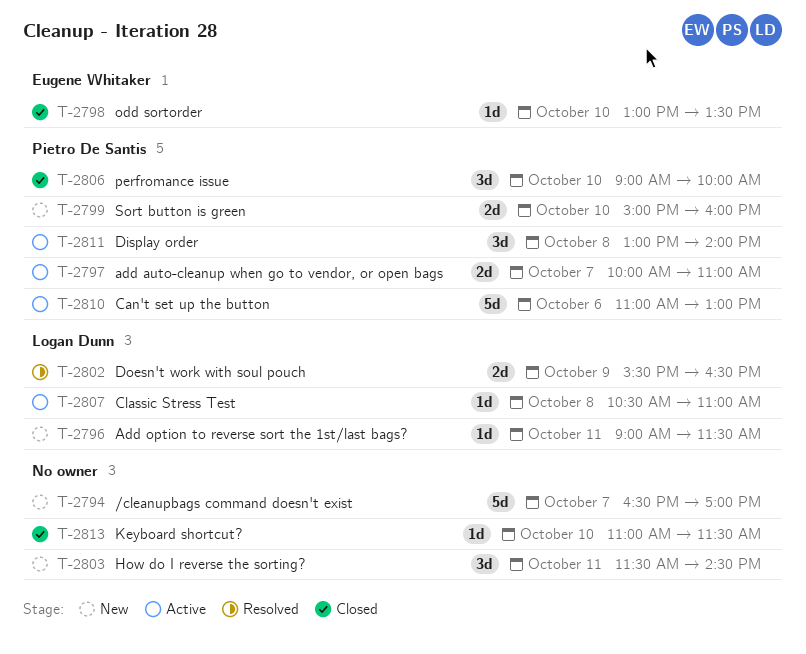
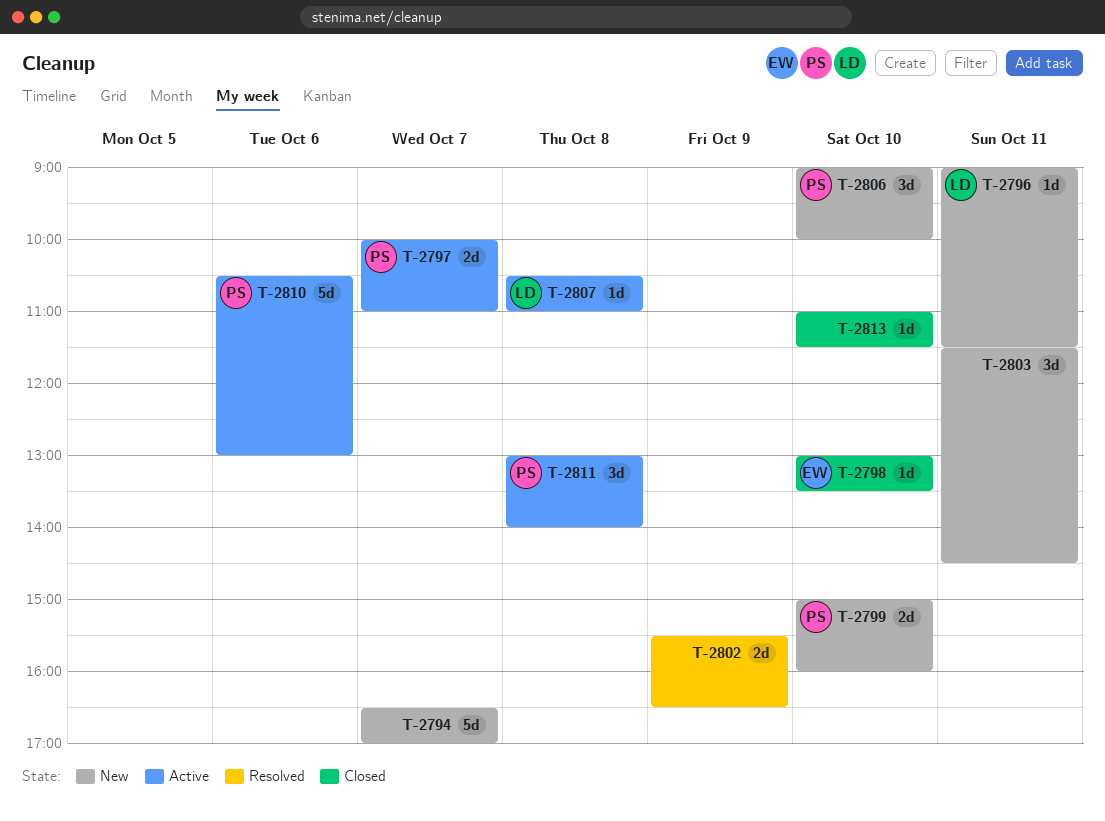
T-2802, owner: Logan Dunn -> none
T-2806, status: Closed -> New
T-2810, begins: 11:00 -> 10:30

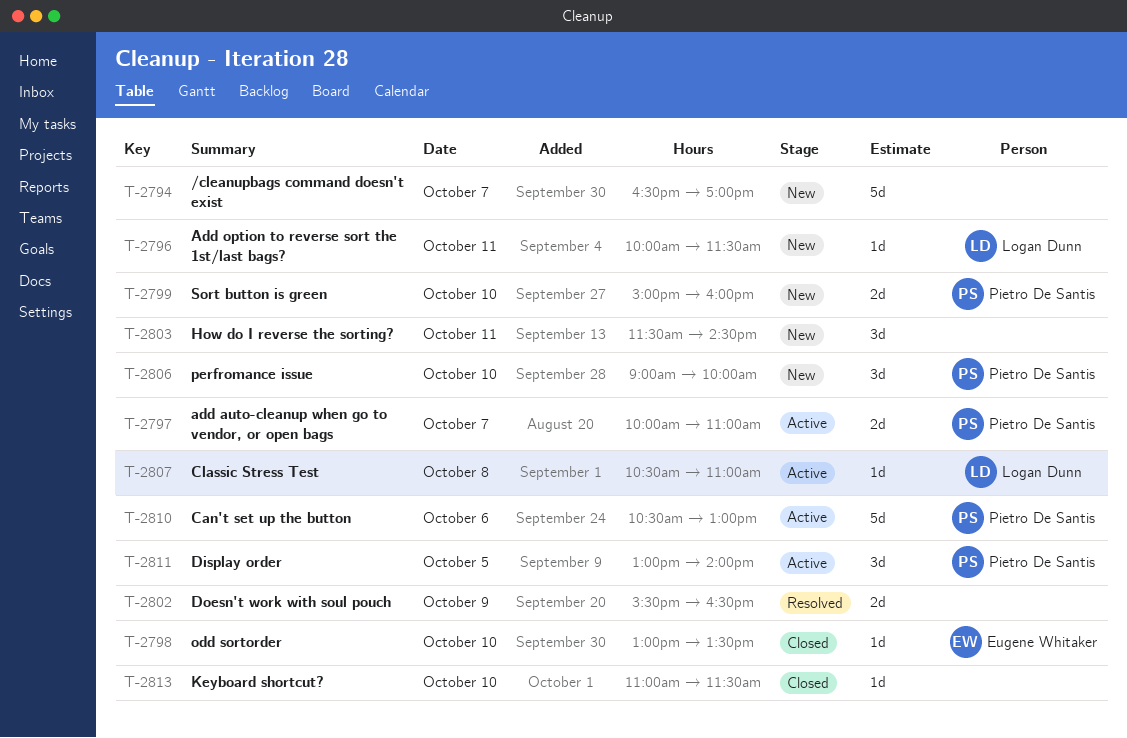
T-2796, begins: 09:00 -> 10:00
T-2811, day: Oct 8 -> Oct 5

